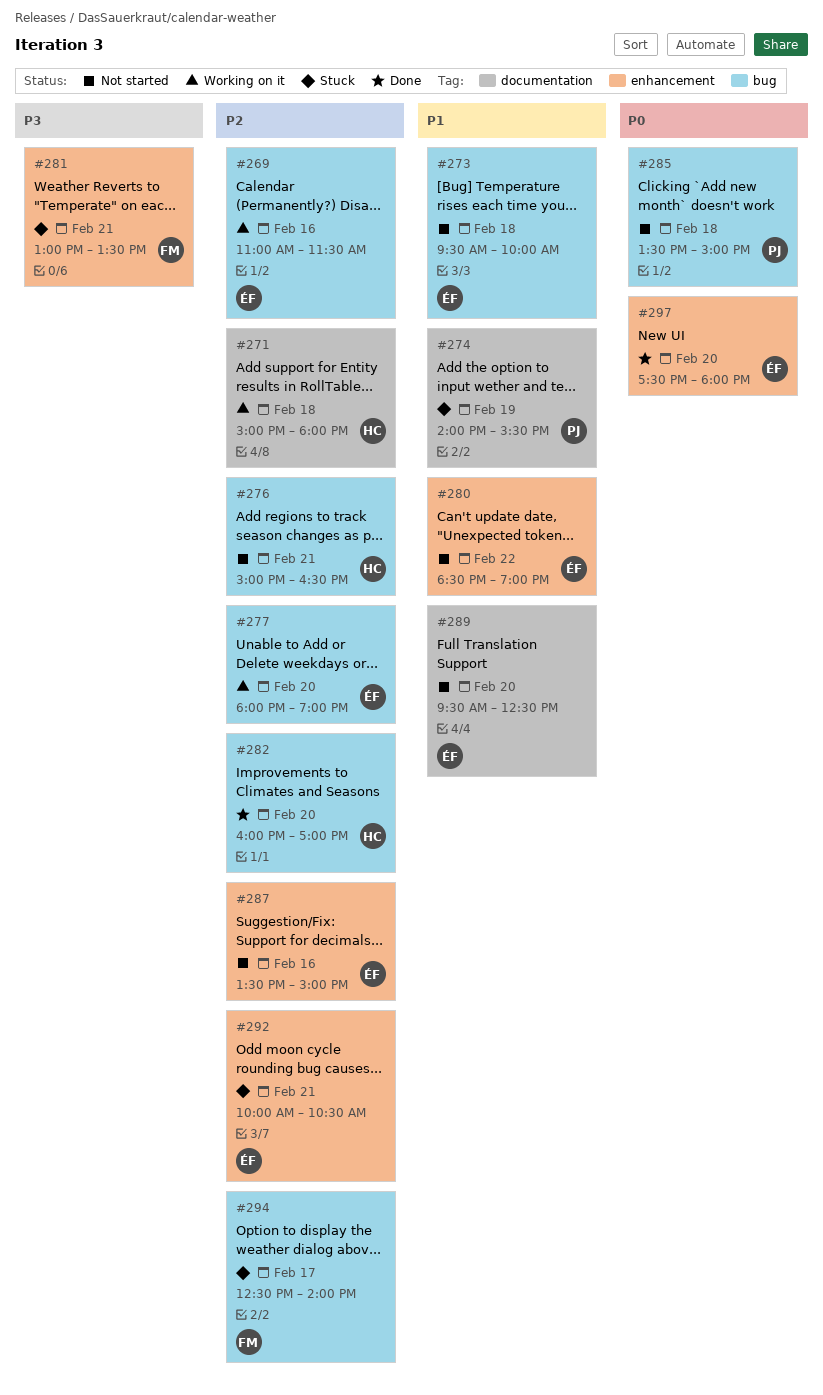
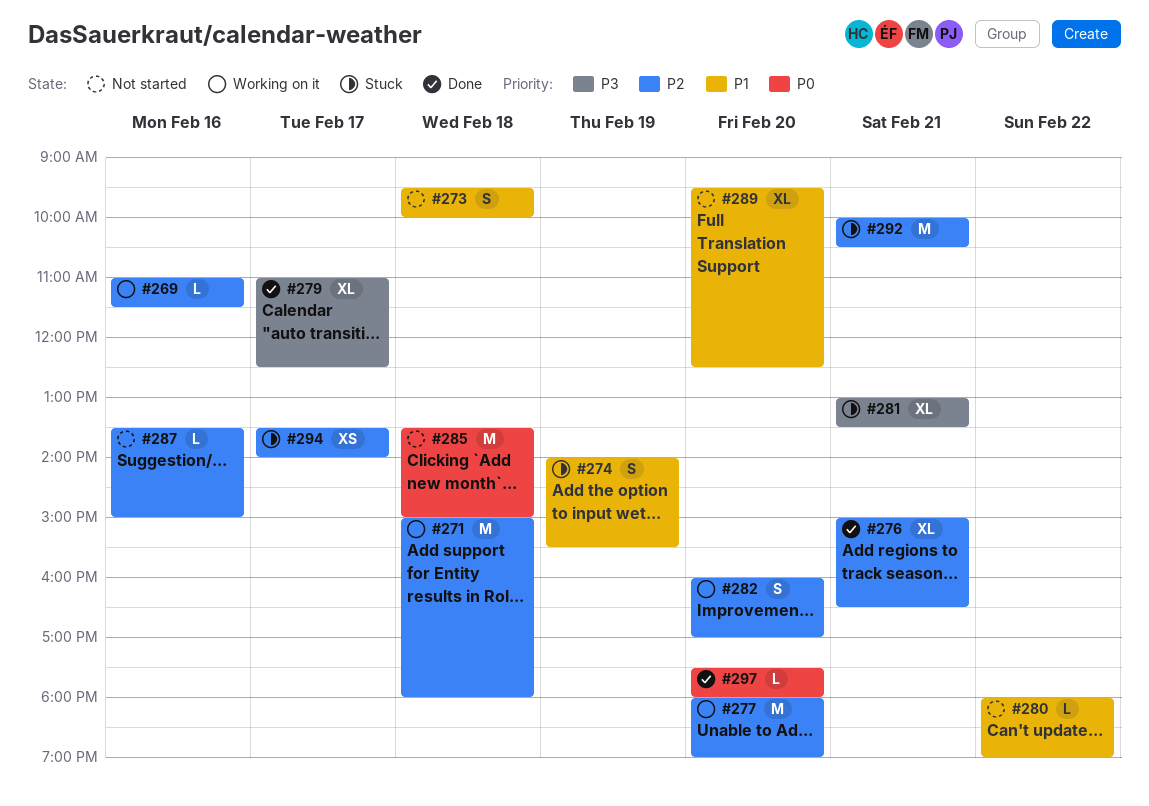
#276, status: Not started -> Done
#279: none -> present
#280, begins: 18:30 -> 18:00
#282, status: Done -> Working on it
#294, begins: 12:30 -> 13:30

